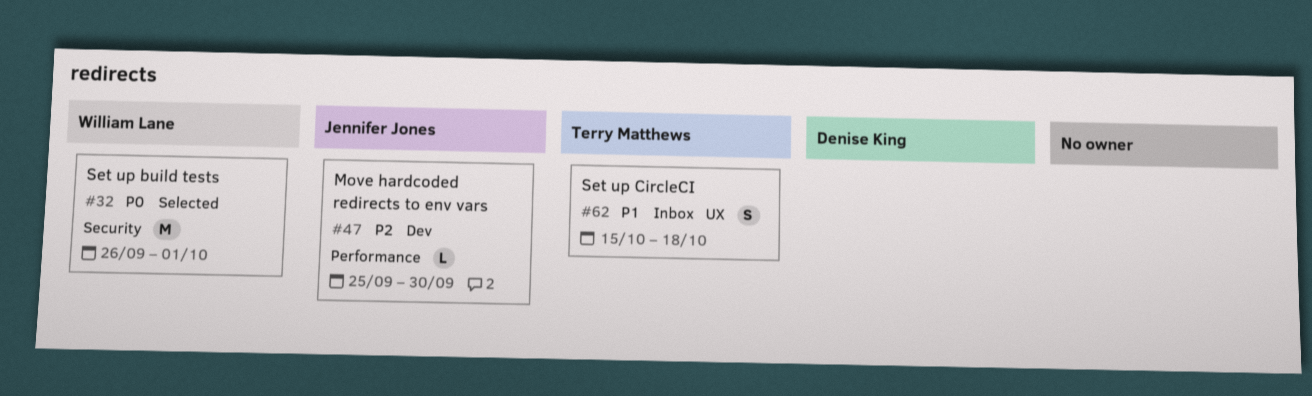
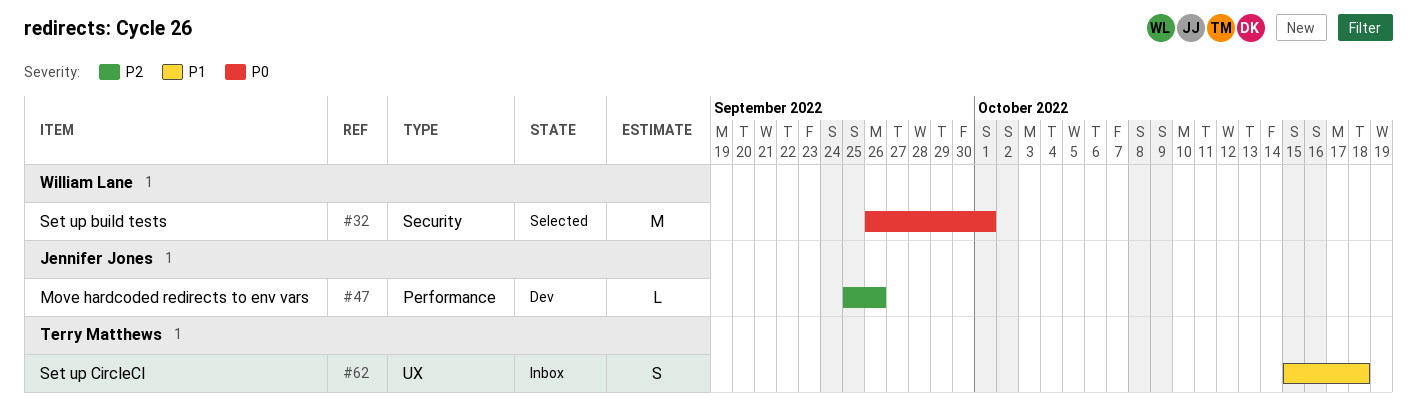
#47, due: Sep 30 -> Sep 26

